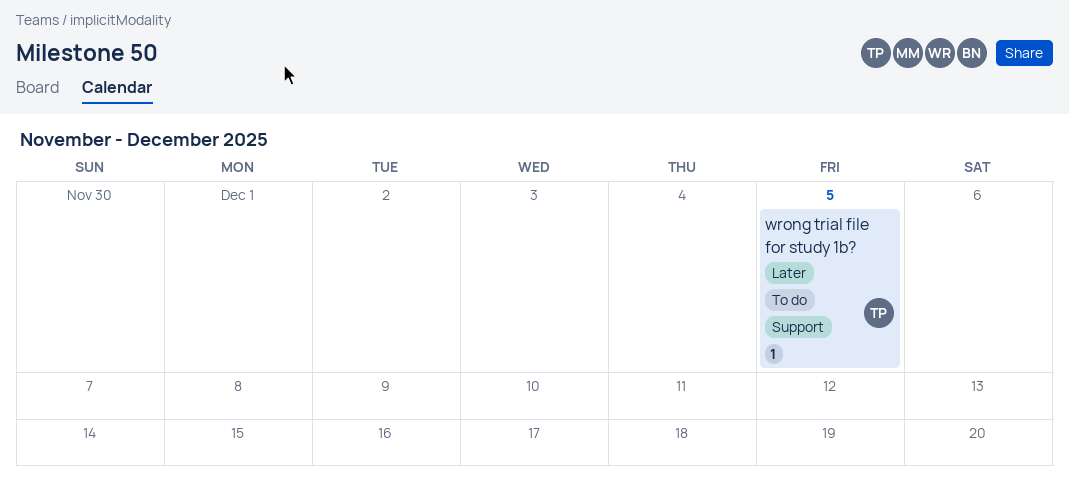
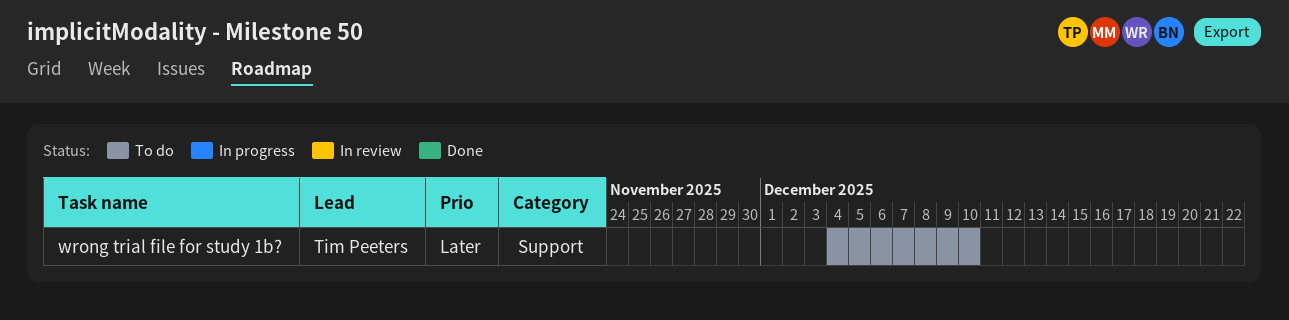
wrong trial file for study 1b?, due: Dec 5 -> Dec 10

